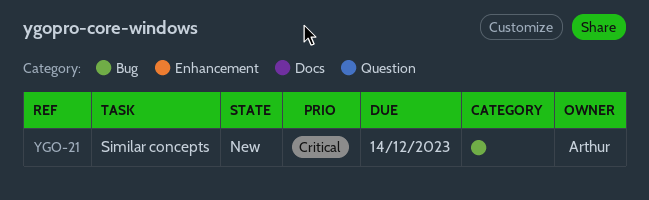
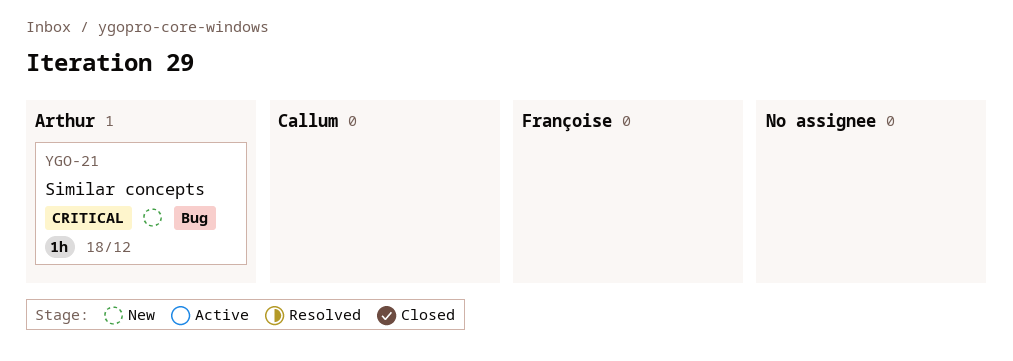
YGO-21, due: Dec 14 -> Dec 18

